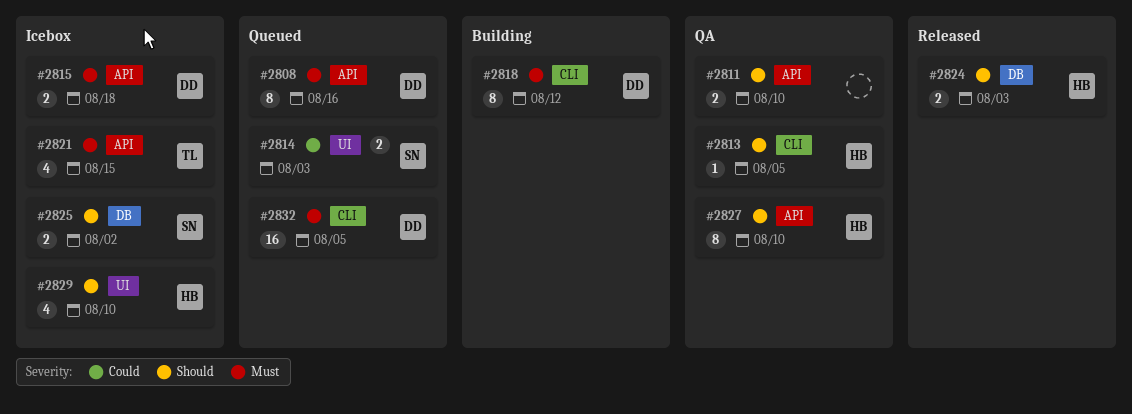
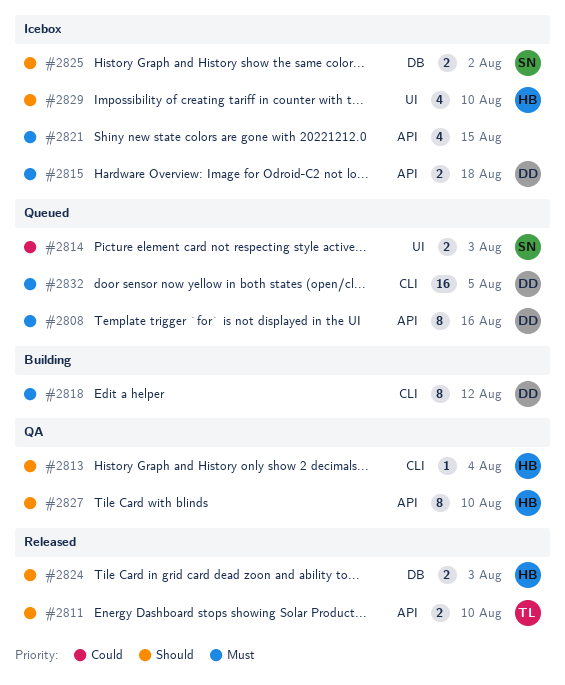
#2811, status: QA -> Released
#2811, owner: none -> TL
#2813, due: Aug 5 -> Aug 4
#2821, owner: TL -> none

